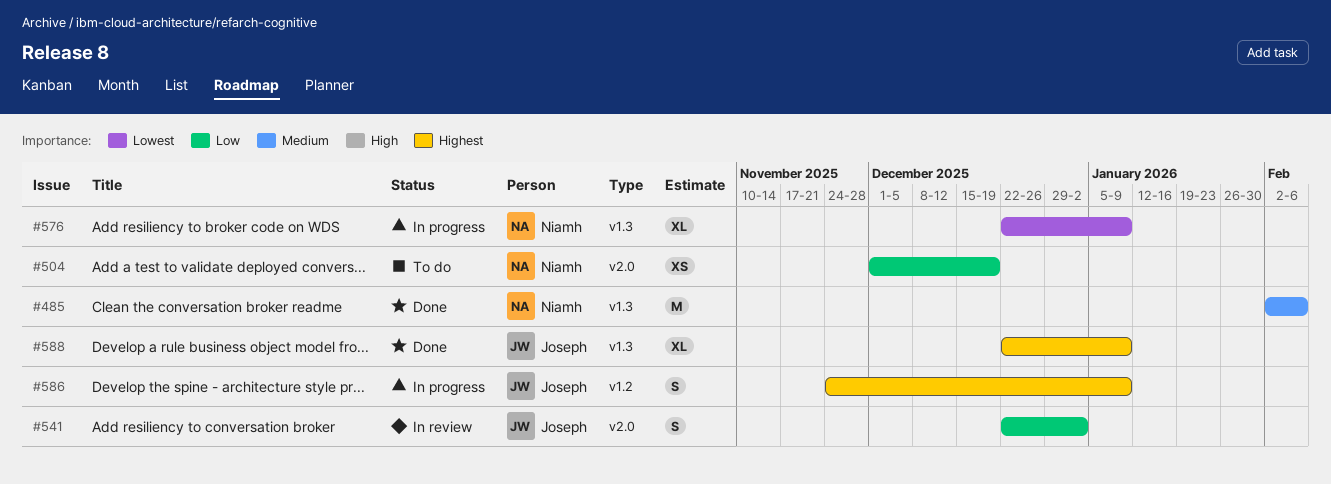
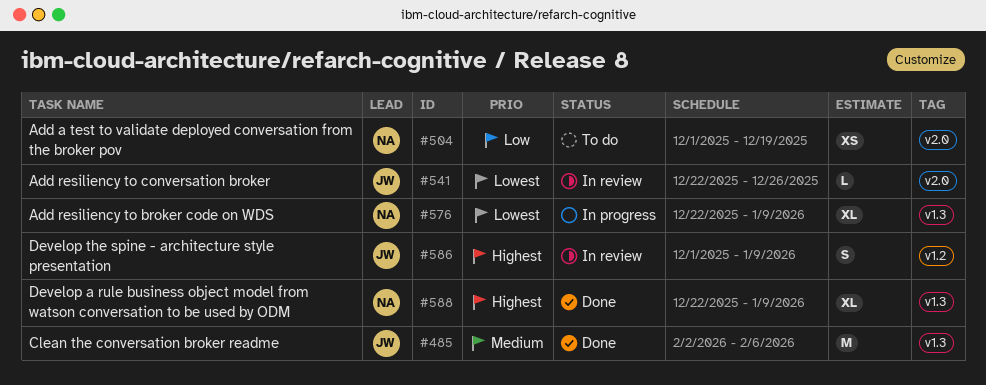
#485, owner: Niamh -> Joseph
#541, priority: Low -> Lowest
#541, estimate: S -> L
#541, due: Jan 2 -> Dec 26
#586, status: In progress -> In review
#586, start: Nov 24 -> Dec 1
#588, owner: Joseph -> Niamh

